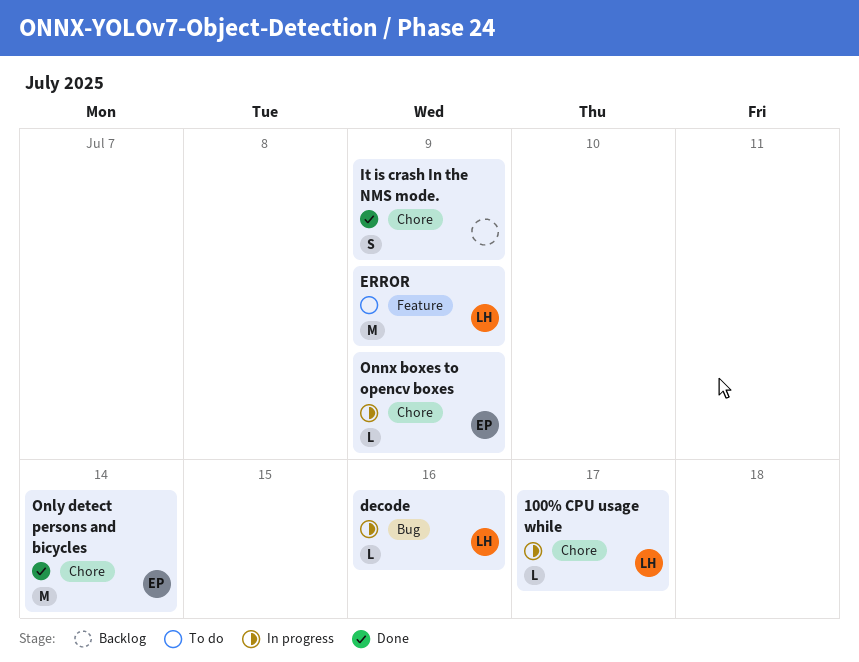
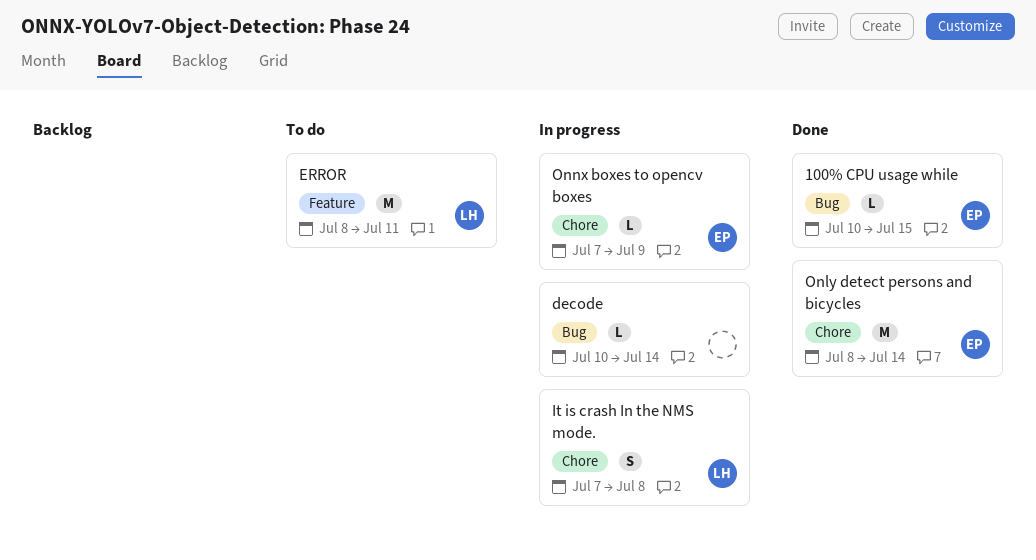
100% CPU usage while, status: In progress -> Done
100% CPU usage while, owner: LH -> EP
100% CPU usage while, label: Chore -> Bug
100% CPU usage while, due: Jul 17 -> Jul 15
decode, owner: LH -> none
decode, due: Jul 16 -> Jul 14
ERROR, due: Jul 9 -> Jul 11
It is crash In the NMS mode., status: Done -> In progress
It is crash In the NMS mode., owner: none -> LH
It is crash In the NMS mode., due: Jul 9 -> Jul 8

